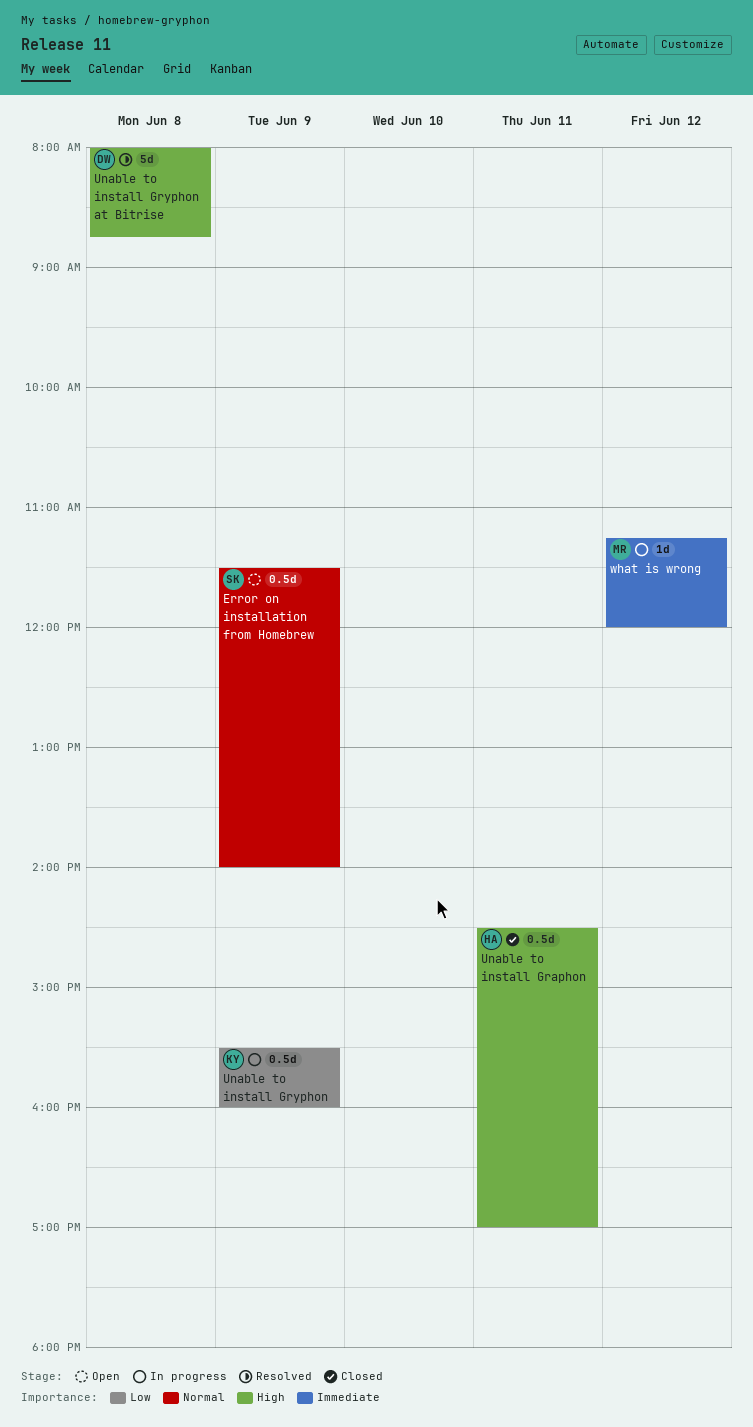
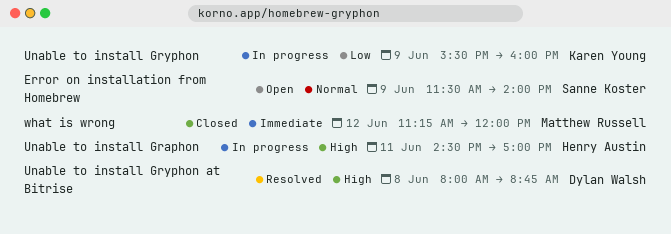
Unable to install Graphon, status: Closed -> In progress
what is wrong, status: In progress -> Closed

